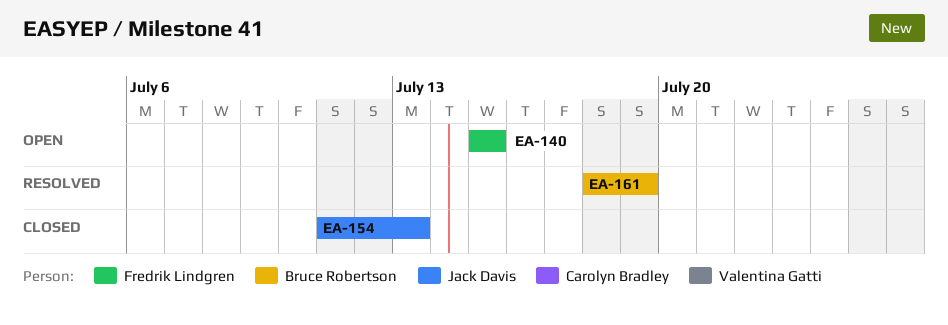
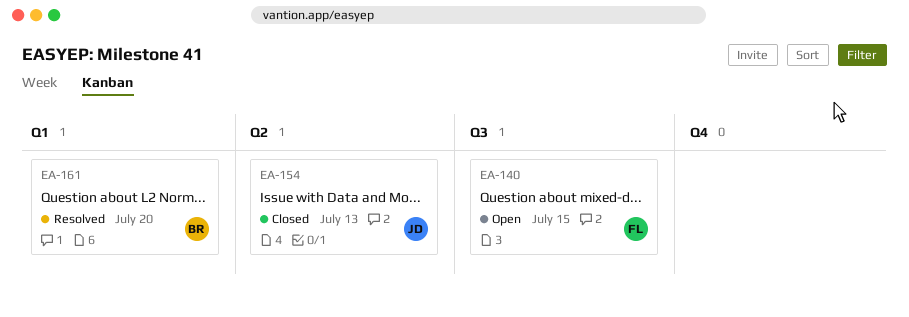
EA-161, due: Jul 19 -> Jul 20

